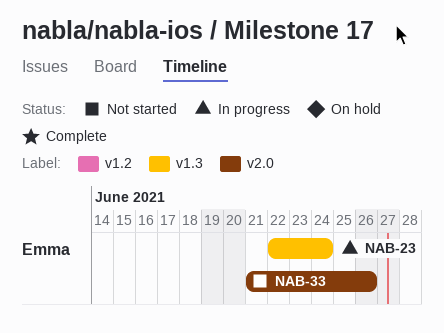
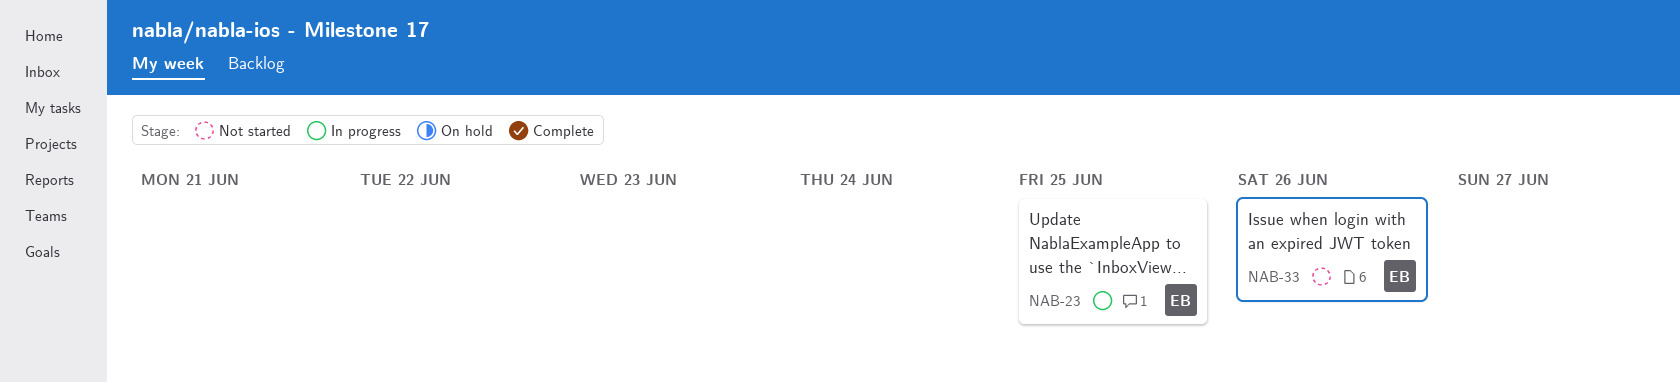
NAB-23, due: Jun 24 -> Jun 25

